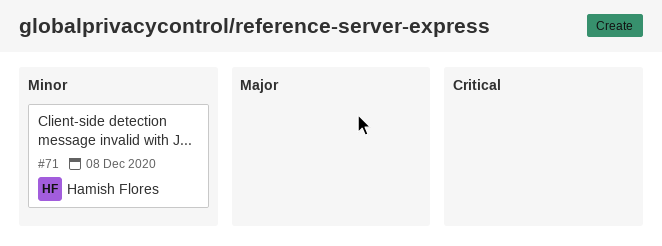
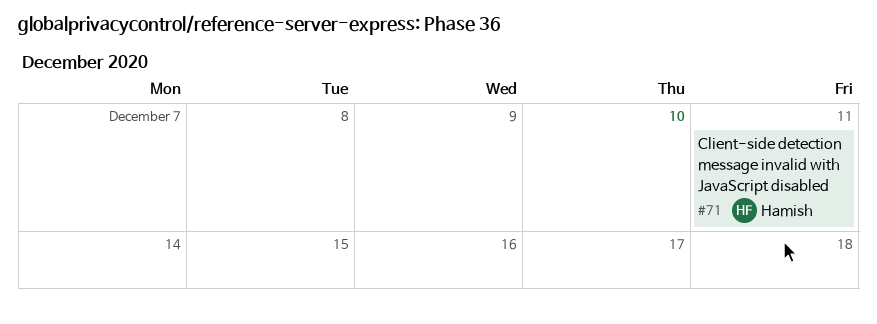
#71, due: Dec 8 -> Dec 11

